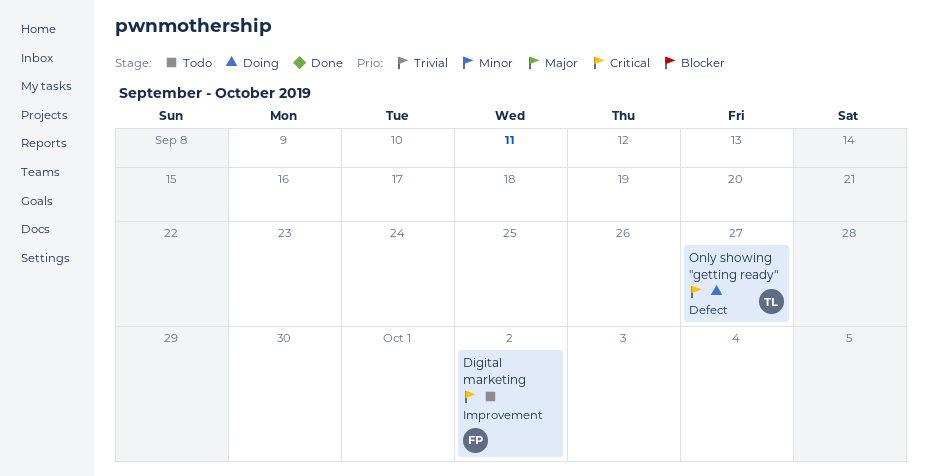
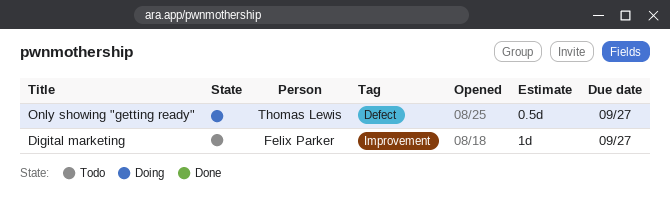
Digital marketing, due: Oct 2 -> Sep 27

